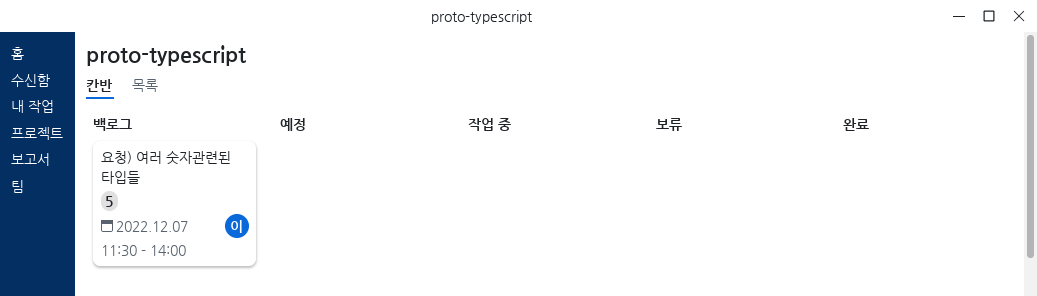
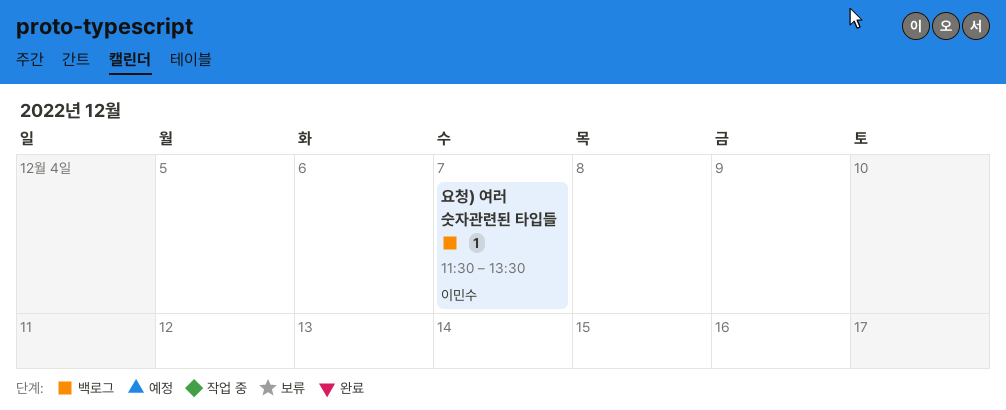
요청) 여러 숫자관련된 타입들, estimate: 5 -> 1
요청) 여러 숫자관련된 타입들, ends: 14:00 -> 13:30

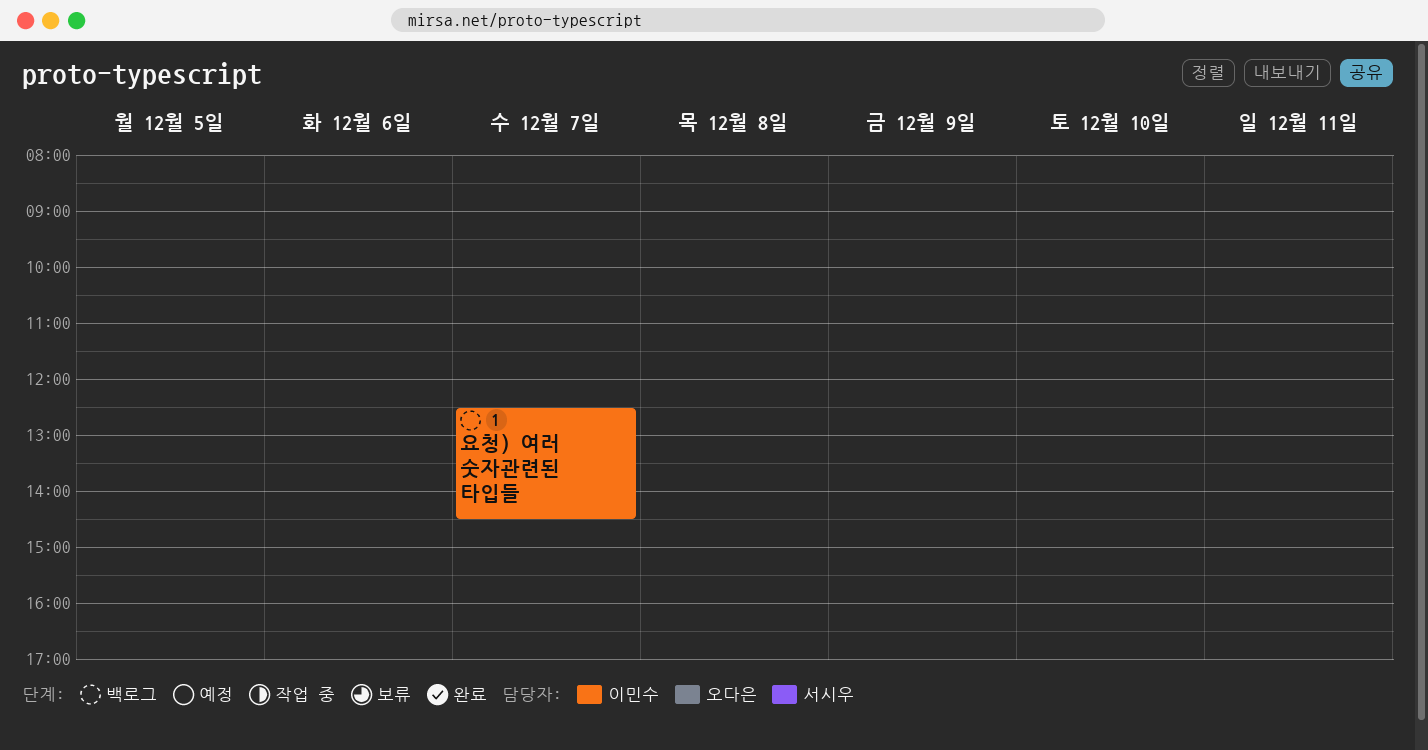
요청) 여러 숫자관련된 타입들, begins: 11:30 -> 12:30
요청) 여러 숫자관련된 타입들, ends: 13:30 -> 14:30

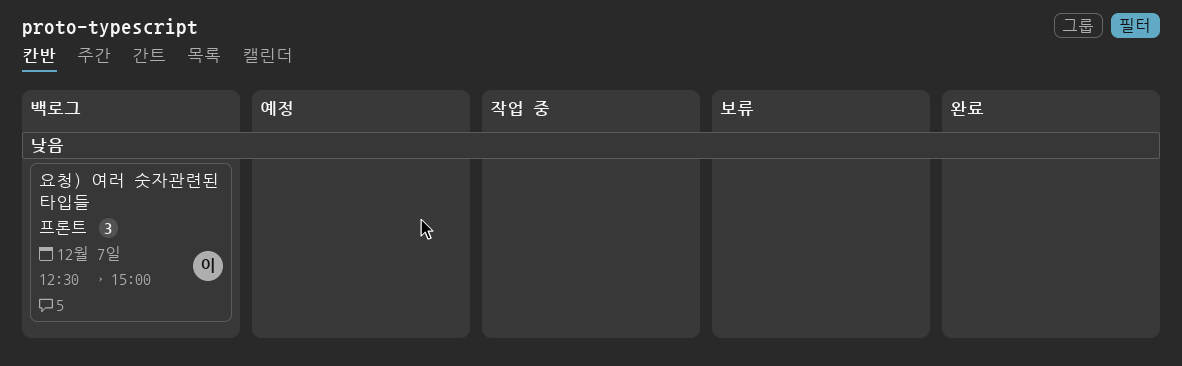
요청) 여러 숫자관련된 타입들, estimate: 1 -> 3
요청) 여러 숫자관련된 타입들, ends: 14:30 -> 15:00

